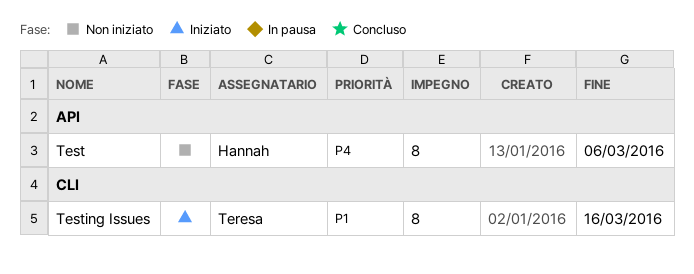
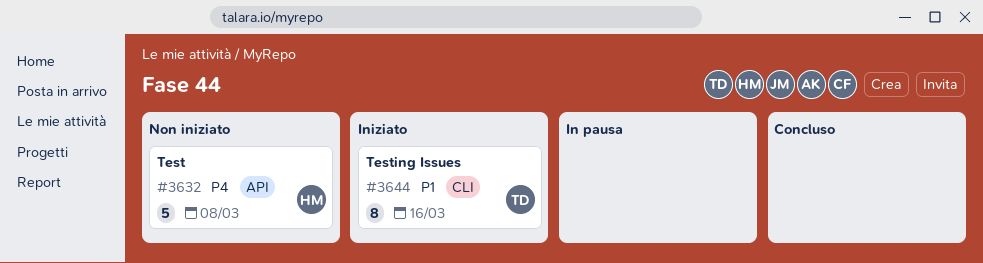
Test, estimate: 8 -> 5
Test, due: Mar 6 -> Mar 8

